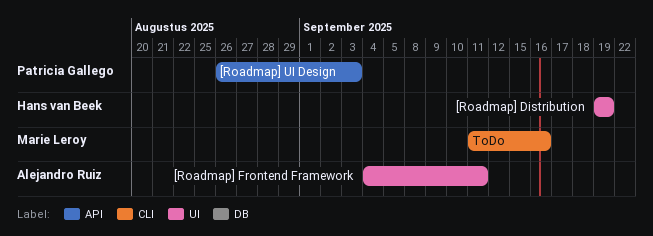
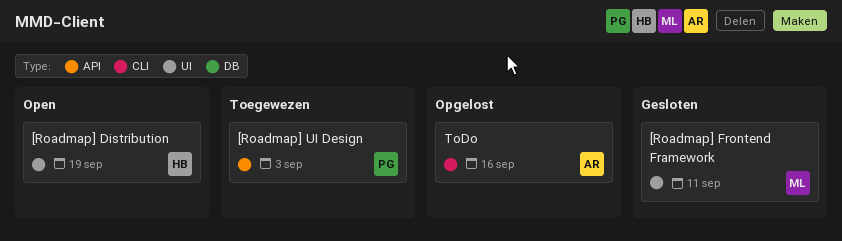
[Roadmap] Frontend Framework, owner: Alejandro Ruiz -> Marie Leroy
ToDo, owner: Marie Leroy -> Alejandro Ruiz

